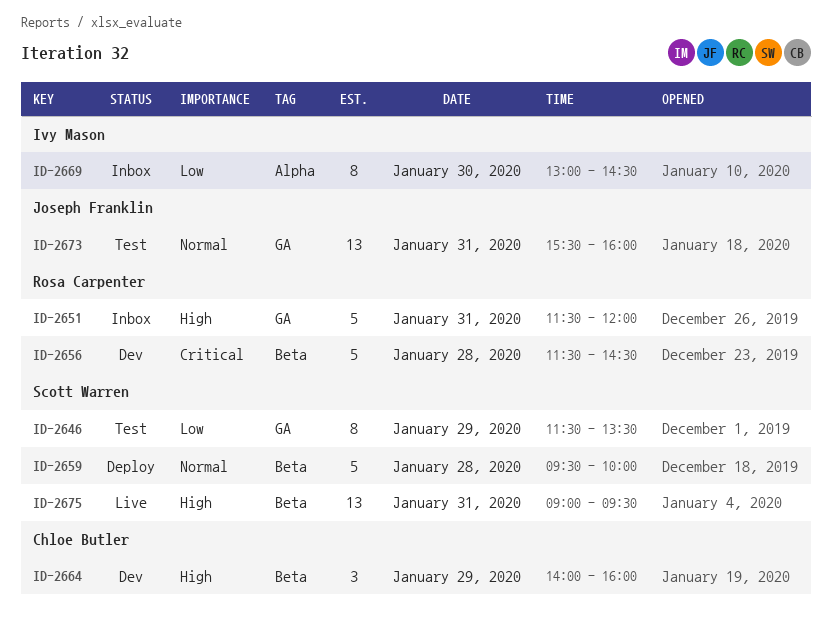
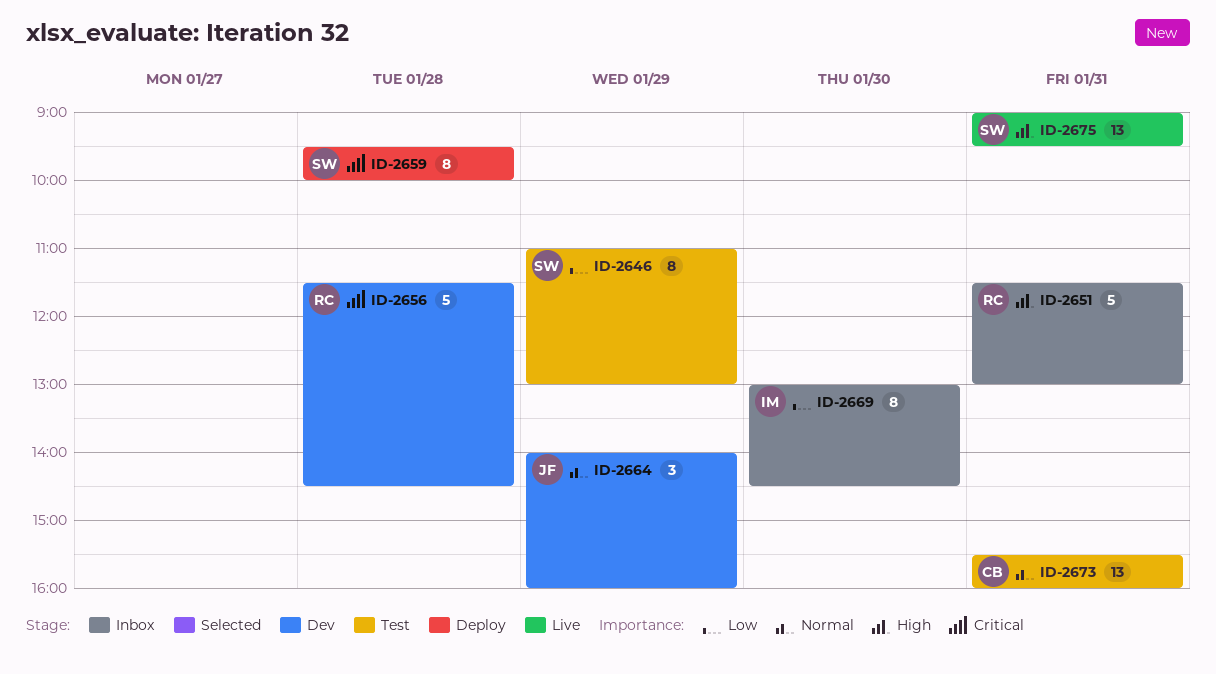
ID-2646, begins: 11:30 -> 11:00
ID-2646, ends: 13:30 -> 13:00
ID-2651, ends: 12:00 -> 13:00
ID-2659, priority: Normal -> Critical
ID-2659, estimate: 5 -> 8
ID-2664, owner: Chloe Butler -> Joseph Franklin
ID-2664, priority: High -> Normal
ID-2673, owner: Joseph Franklin -> Chloe Butler

